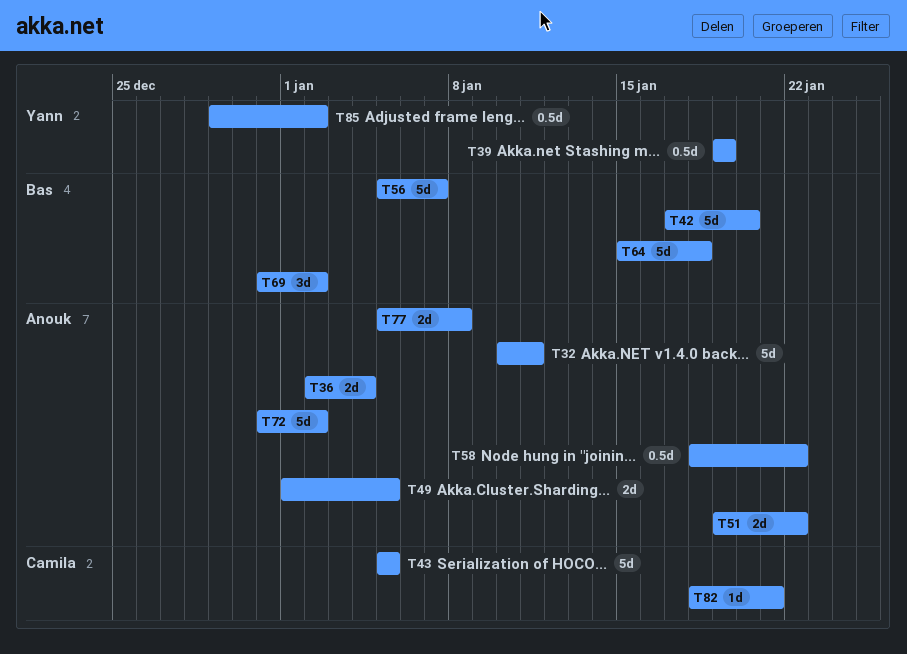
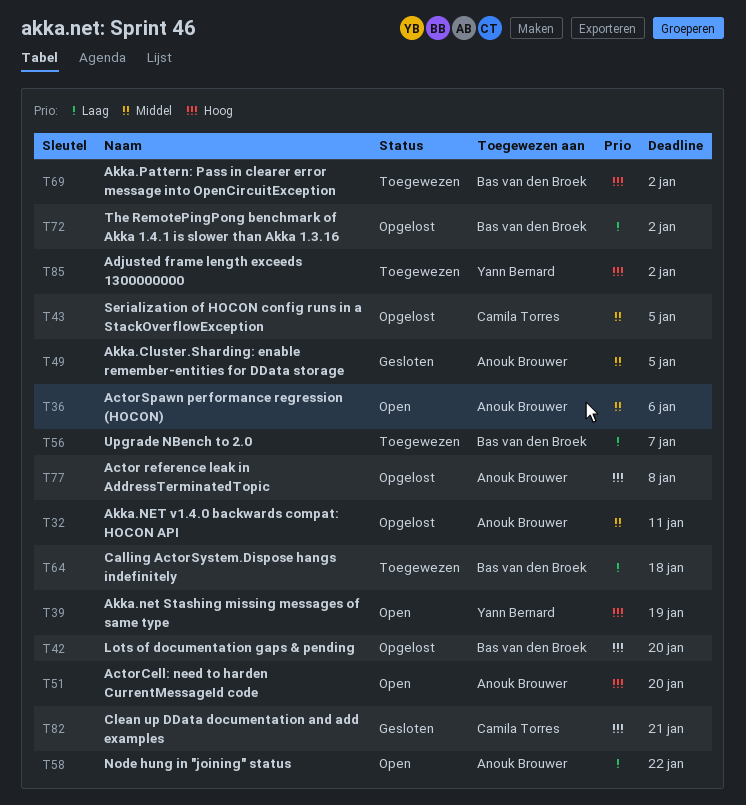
T36, due: Jan 4 -> Jan 6
T51, due: Jan 22 -> Jan 20
T72, owner: Anouk Brouwer -> Bas van den Broek

